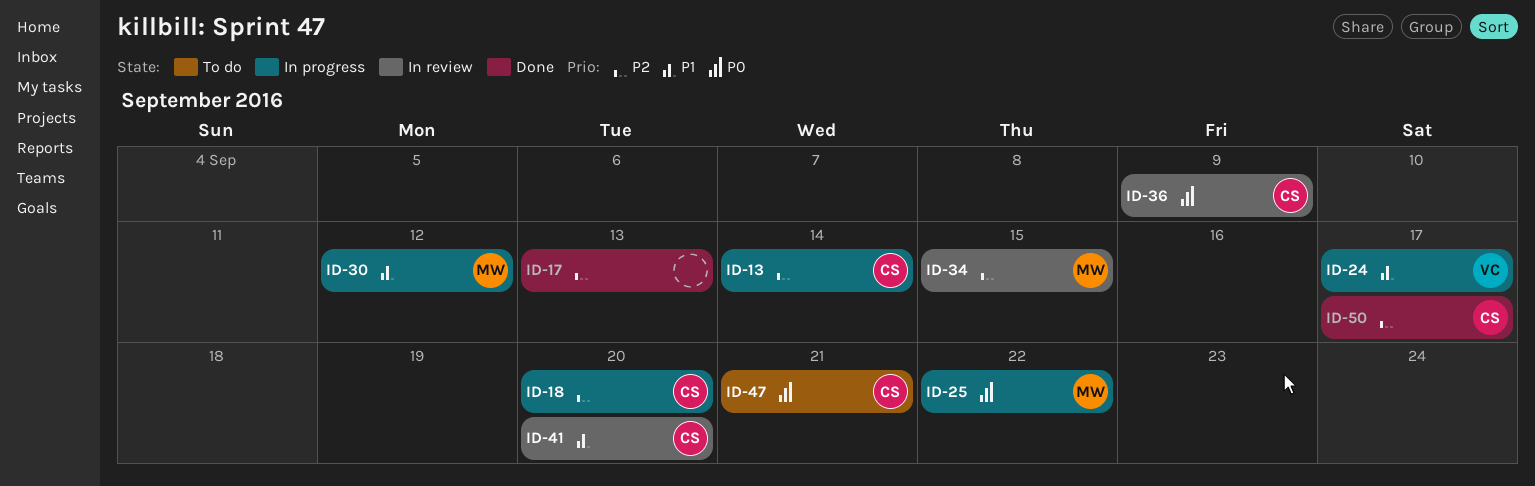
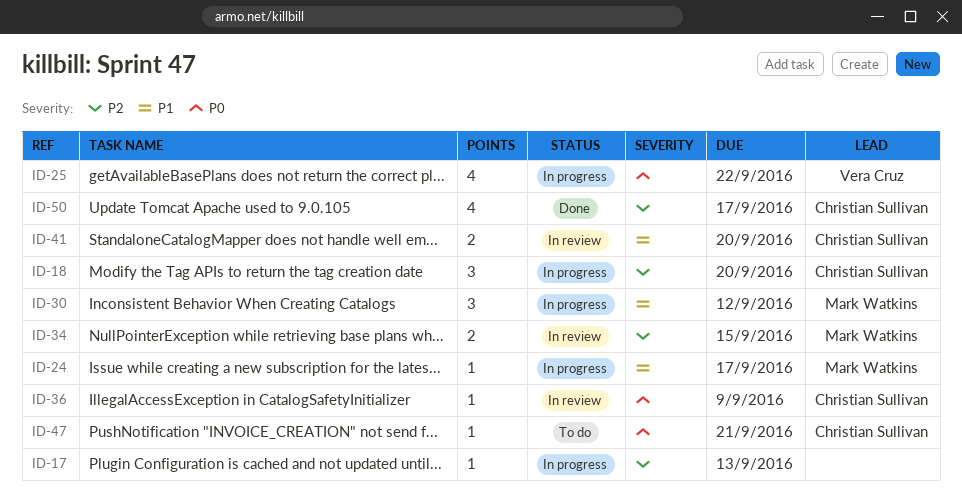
ID-13: present -> none
ID-17, status: Done -> In progress
ID-24, owner: Vera Cruz -> Mark Watkins
ID-25, owner: Mark Watkins -> Vera Cruz

